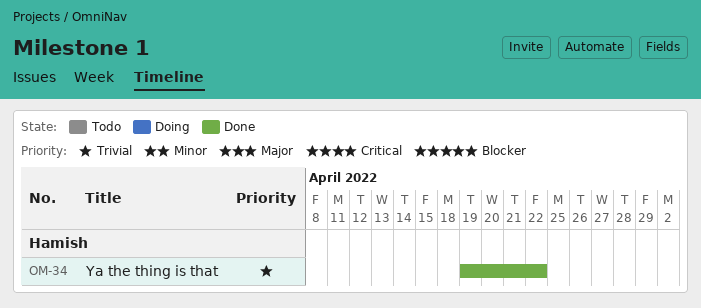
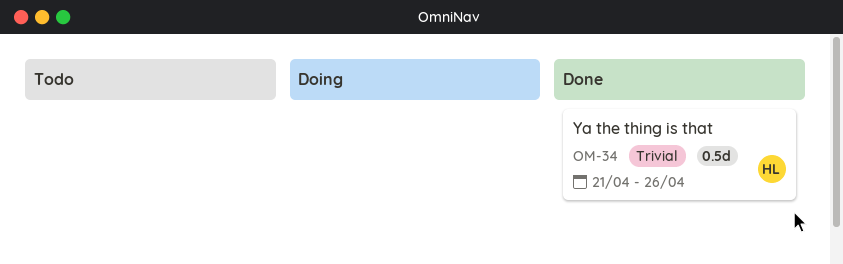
OM-34, start: Apr 19 -> Apr 21
OM-34, due: Apr 22 -> Apr 26

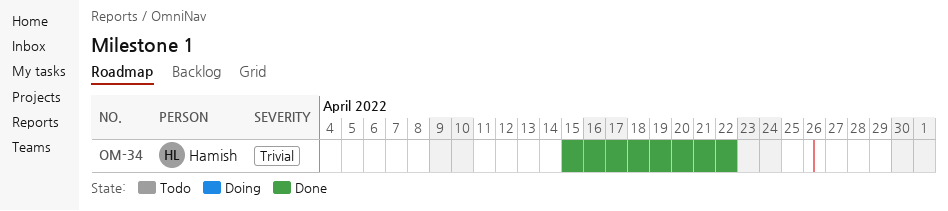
OM-34, start: Apr 21 -> Apr 15
OM-34, due: Apr 26 -> Apr 22

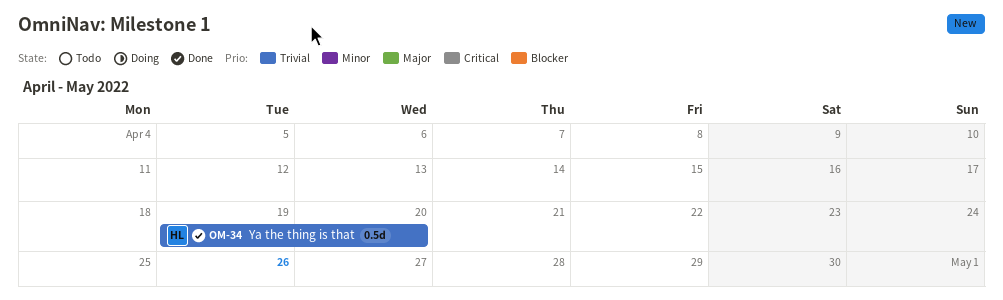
OM-34, start: Apr 15 -> Apr 19
OM-34, due: Apr 22 -> Apr 20

